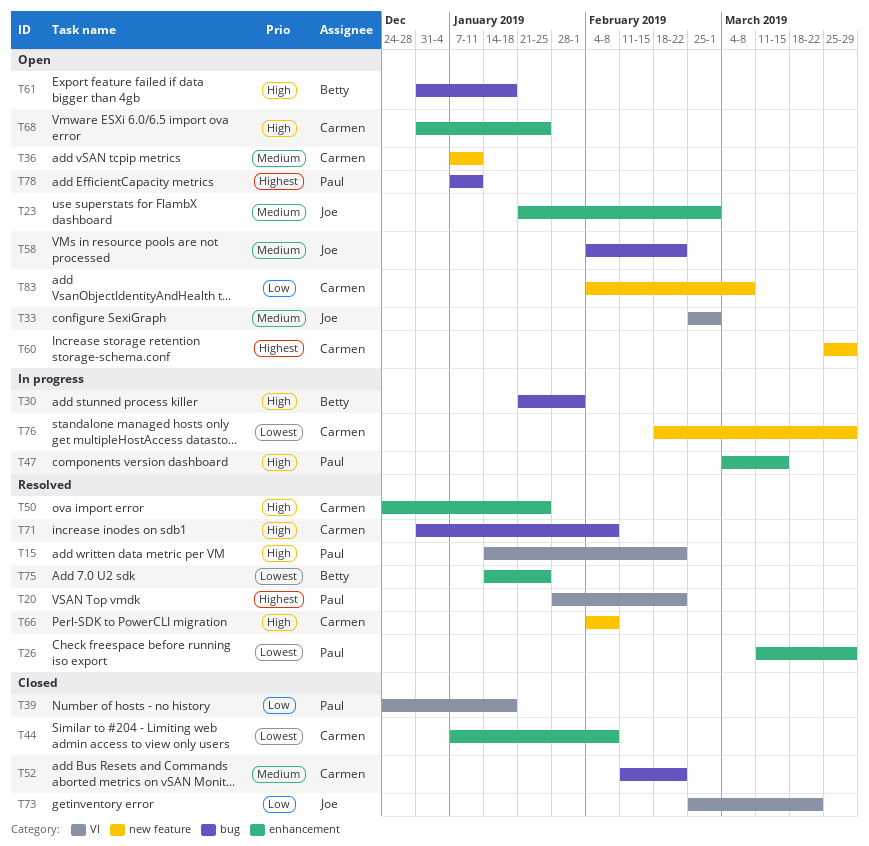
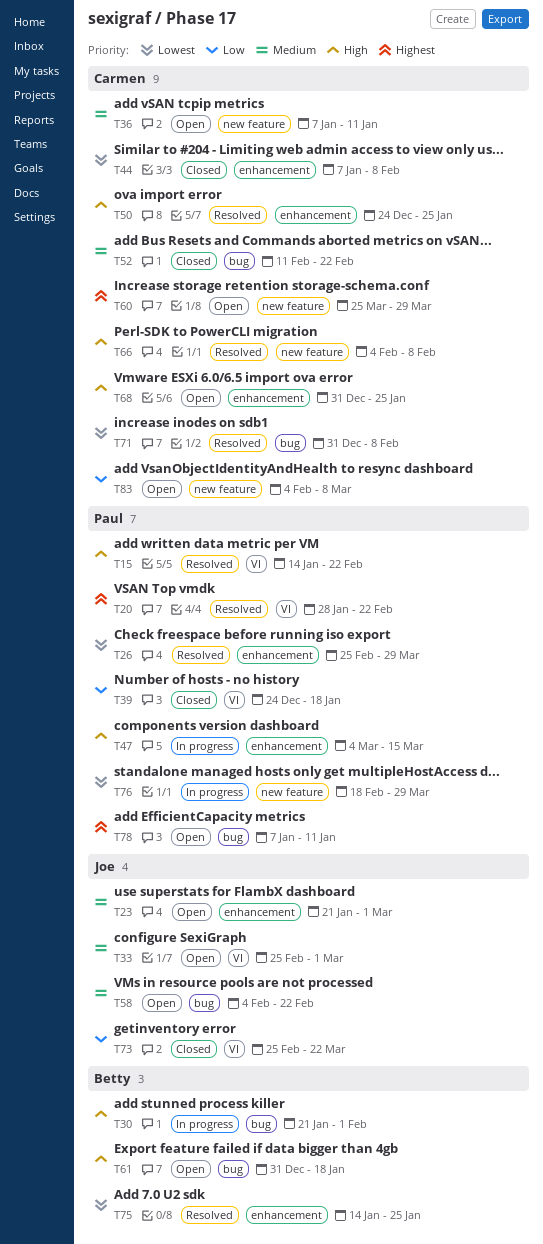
T26, start: Mar 11 -> Feb 25
T71, priority: High -> Lowest
T76, owner: Carmen -> Paul

